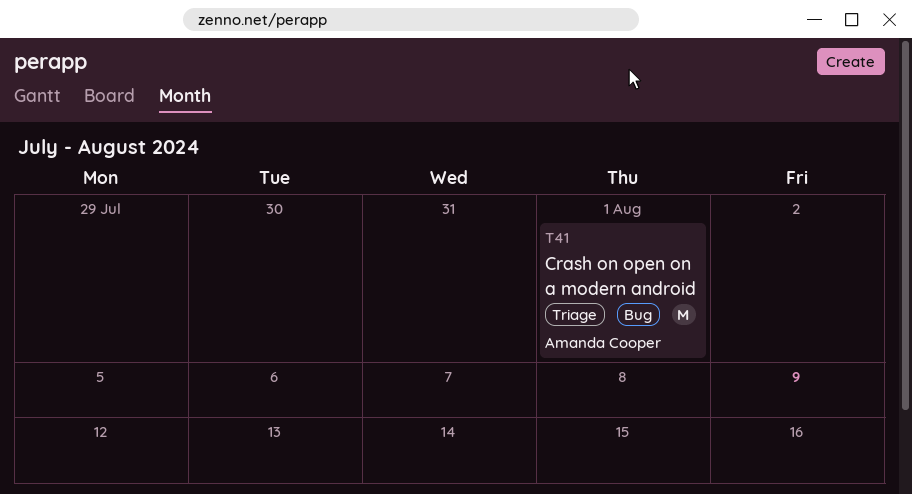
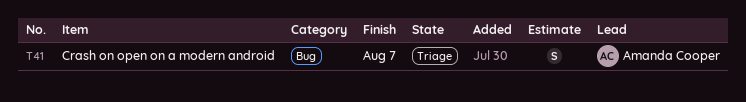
T41, estimate: M -> S
T41, due: Aug 1 -> Aug 7

